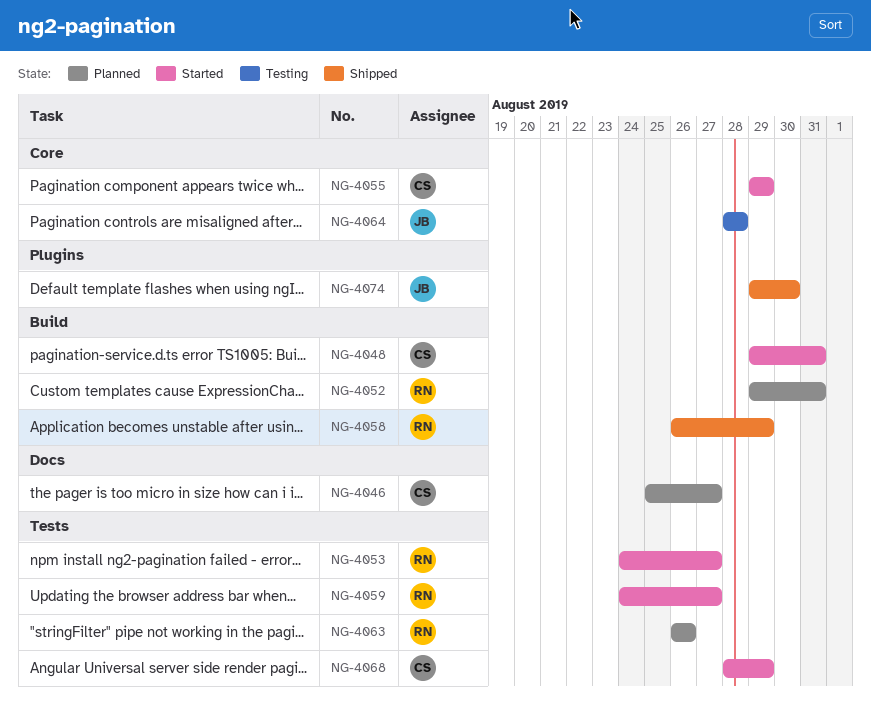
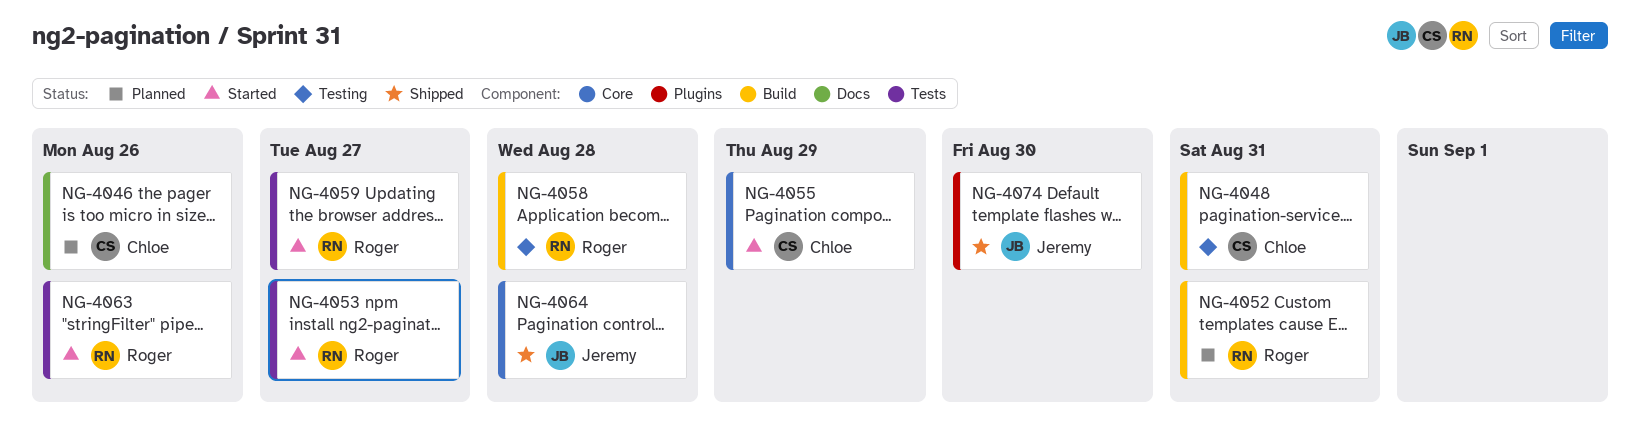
NG-4046, due: Aug 27 -> Aug 26
NG-4048, status: Started -> Testing
NG-4058, status: Shipped -> Testing
NG-4058, due: Aug 29 -> Aug 28
NG-4063, status: Planned -> Started
NG-4064, status: Testing -> Shipped
NG-4068: present -> none

